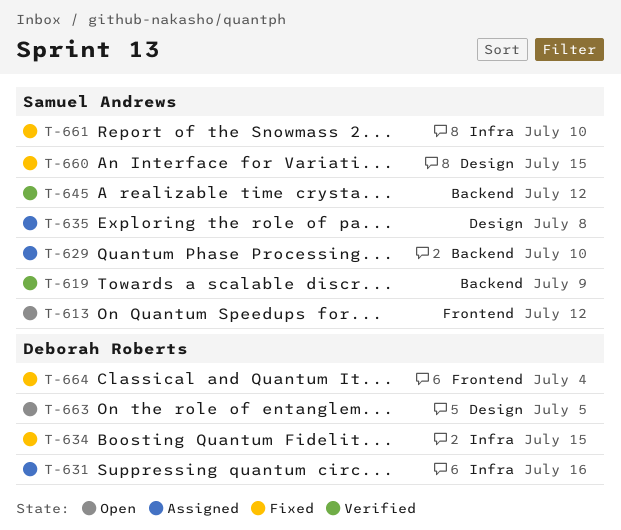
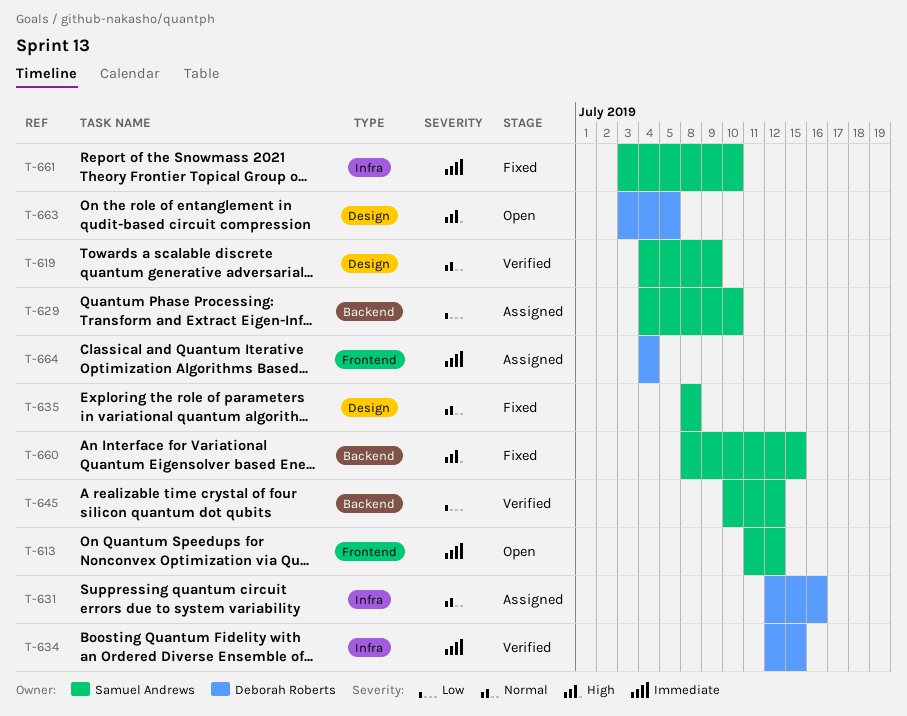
T-619, label: Backend -> Design
T-634, status: Fixed -> Verified
T-635, status: Assigned -> Fixed
T-660, label: Design -> Backend
T-664, status: Fixed -> Assigned

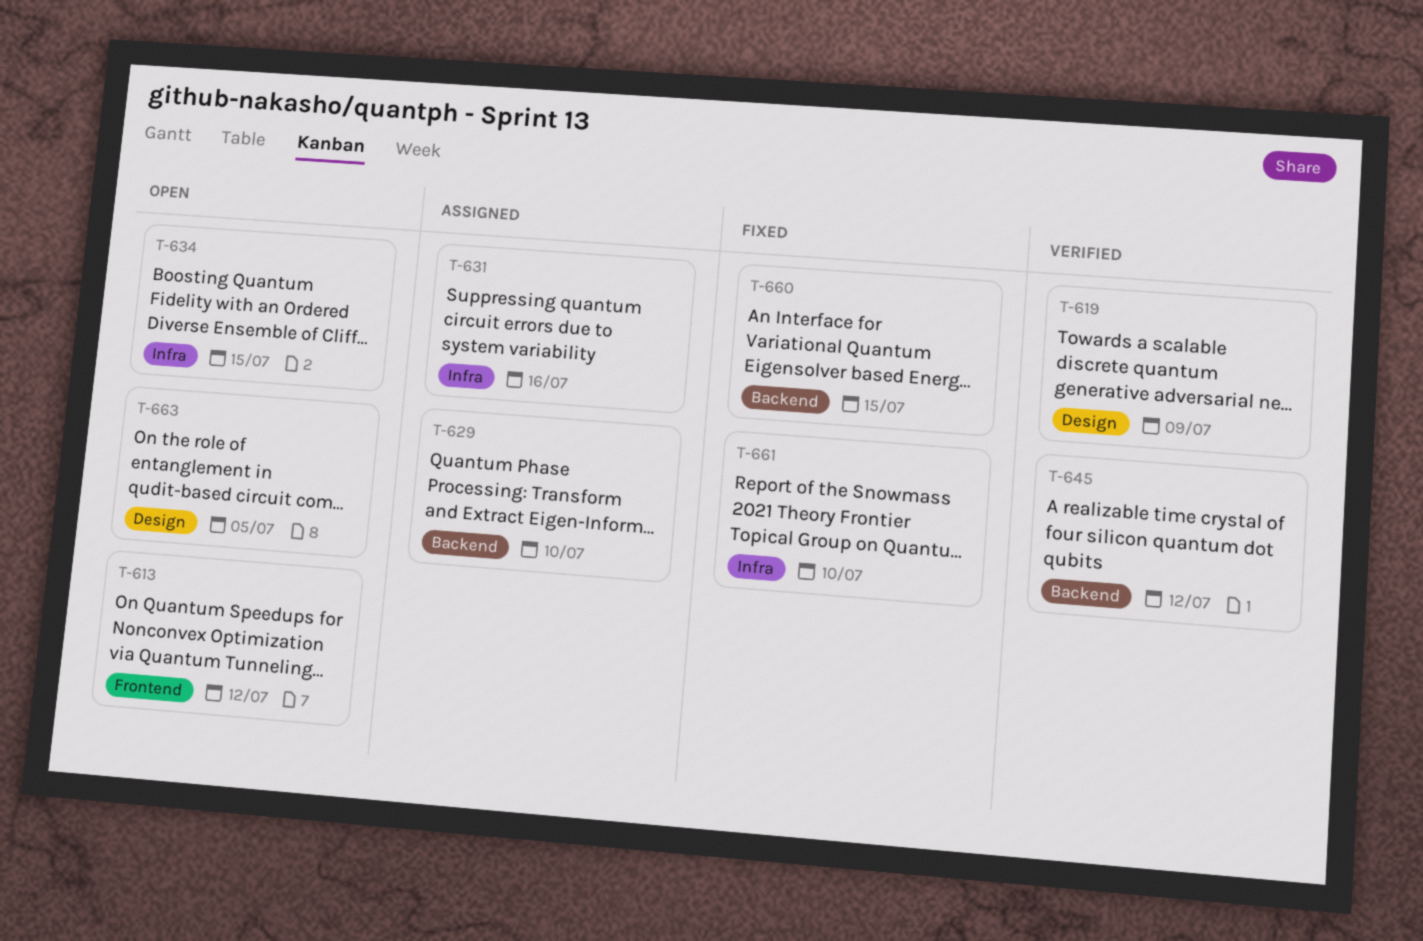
T-634, status: Verified -> Open
T-635: present -> none
T-664: present -> none

